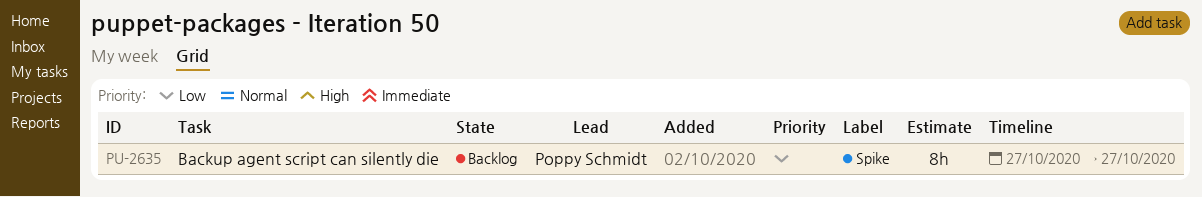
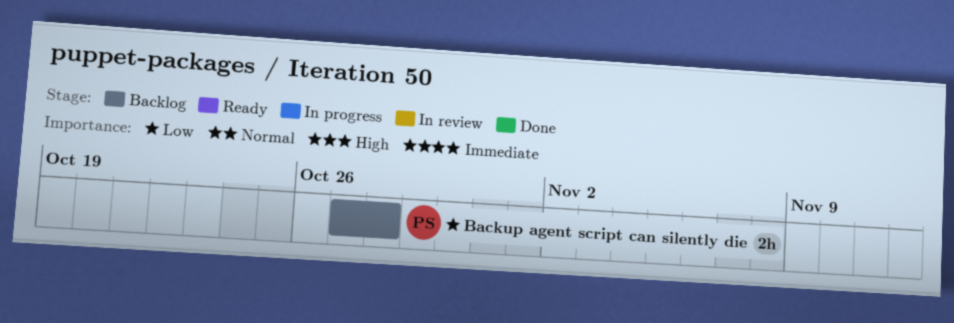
Backup agent script can silently die, estimate: 8h -> 2h
Backup agent script can silently die, due: Oct 27 -> Oct 28

